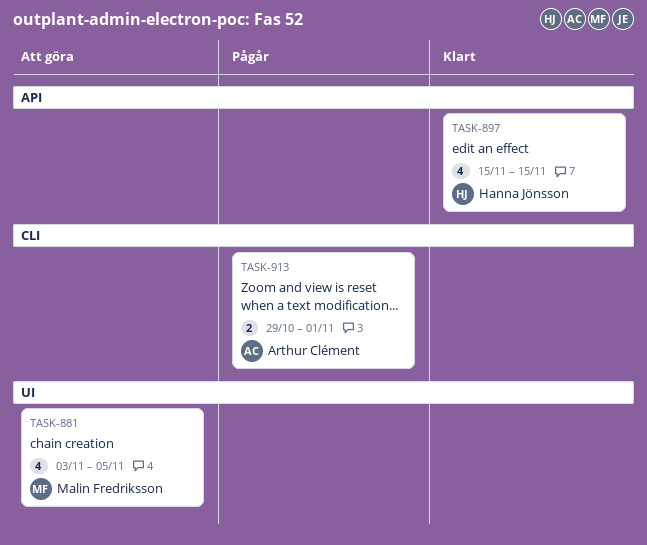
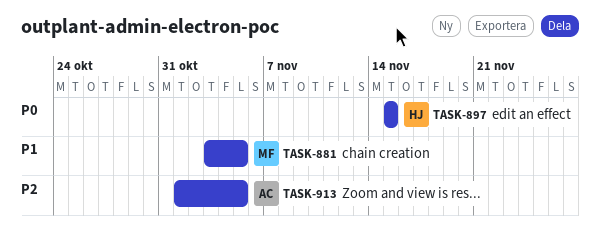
TASK-913, start: Oct 29 -> Nov 1
TASK-913, due: Nov 1 -> Nov 5

